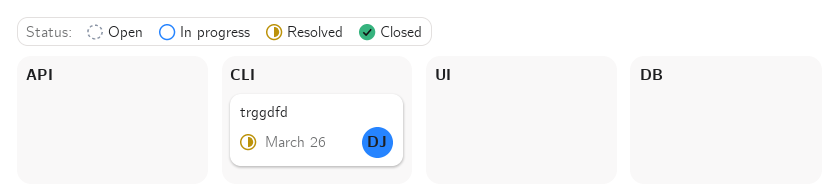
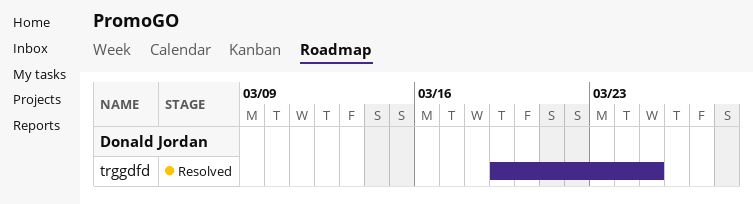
trggdfd, due: Mar 26 -> Mar 25

